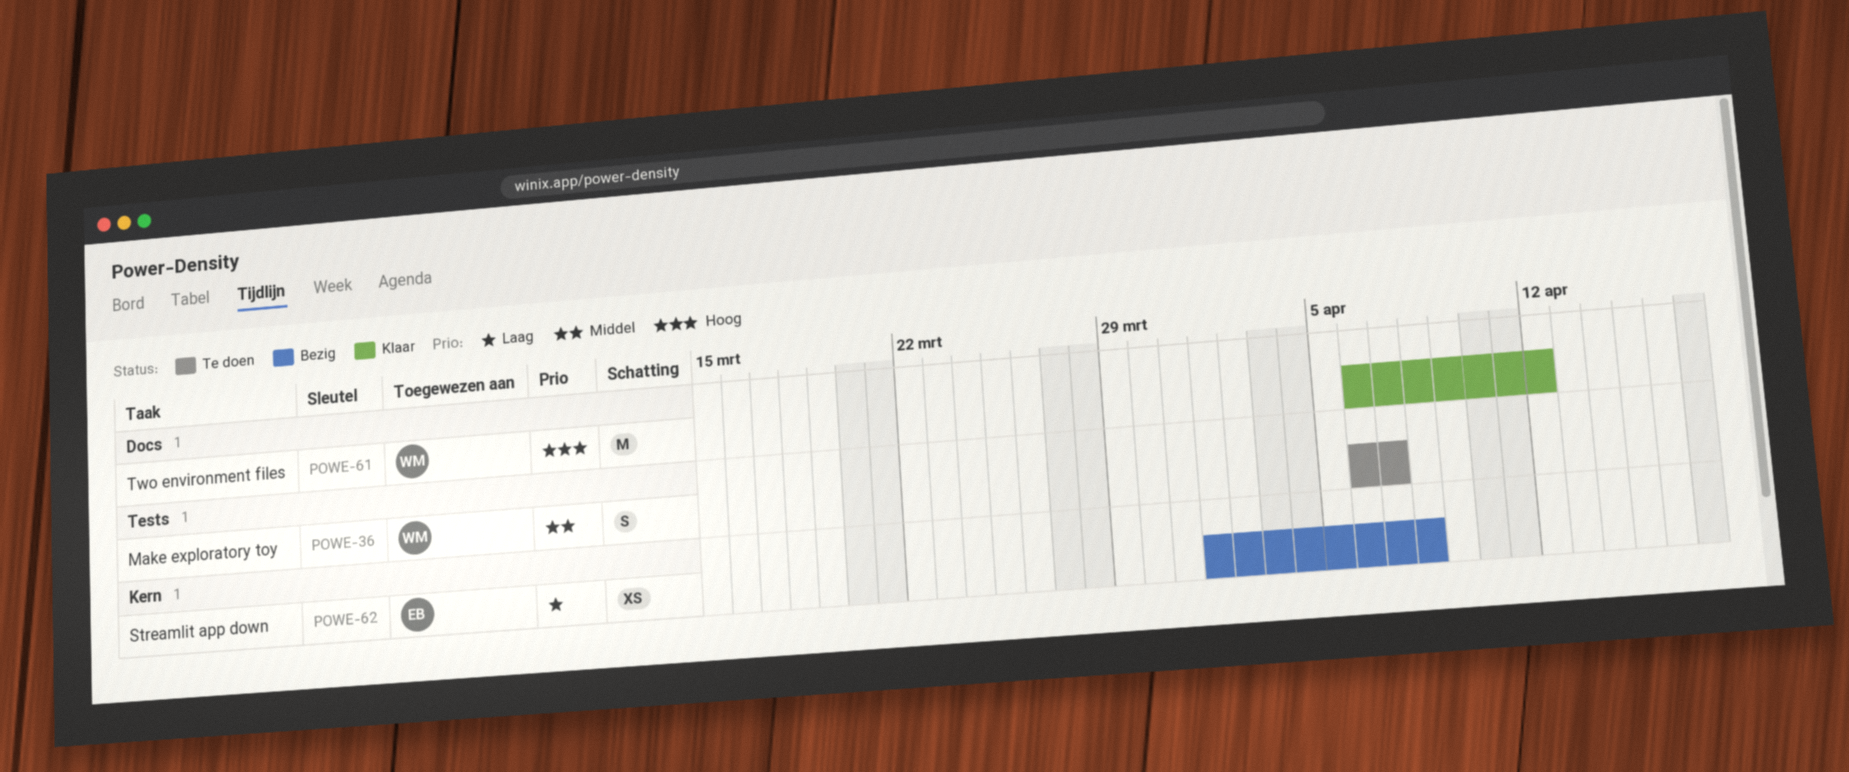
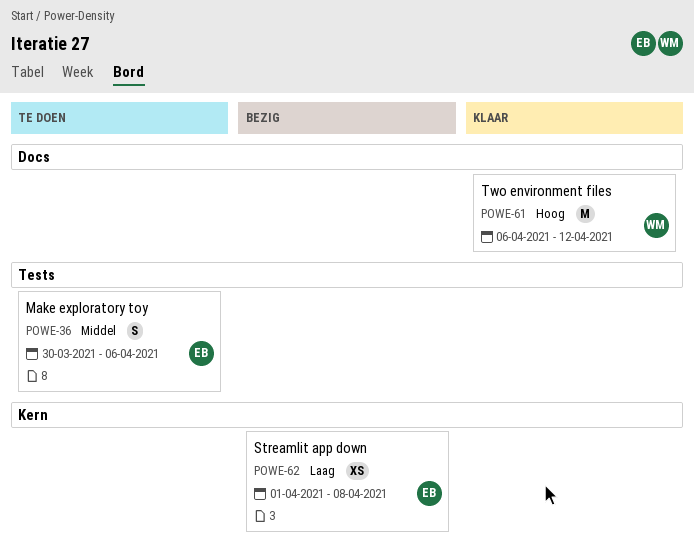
POWE-36, owner: WM -> EB
POWE-36, start: Apr 6 -> Mar 30
POWE-36, due: Apr 7 -> Apr 6

